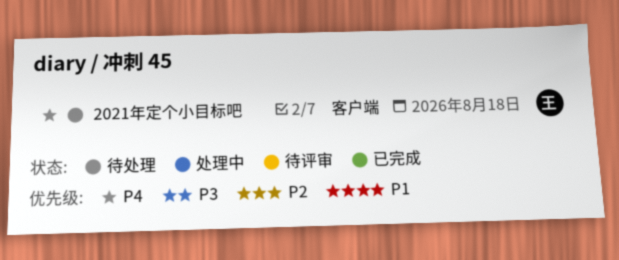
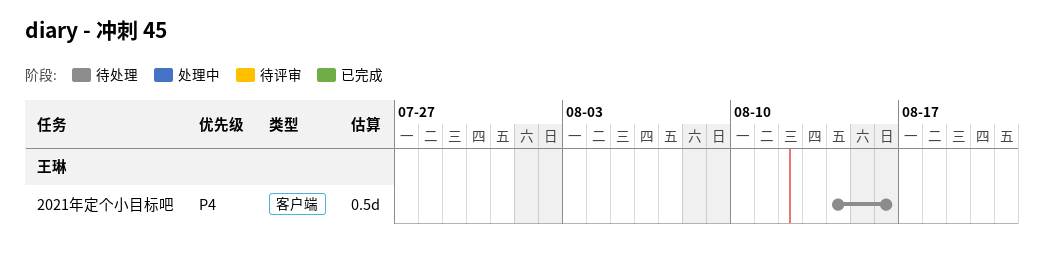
2021年定个小目标吧, due: Aug 18 -> Aug 16

